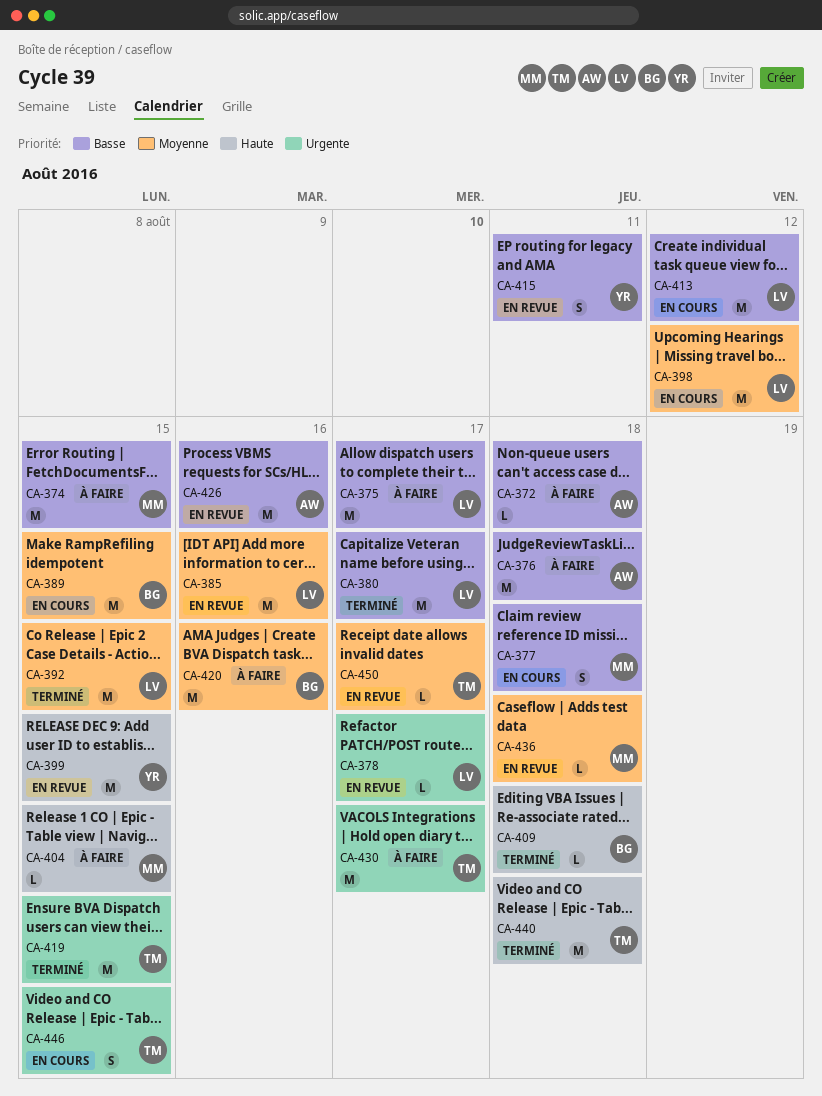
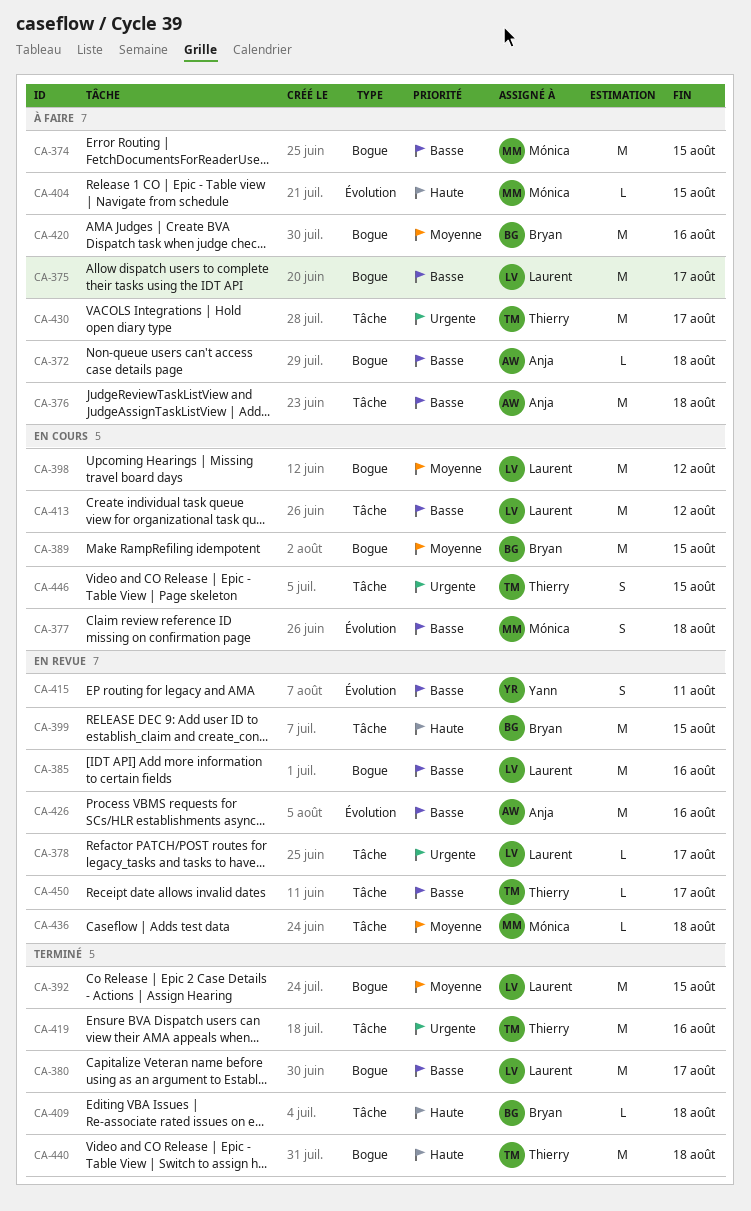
CA-385, priority: Moyenne -> Basse
CA-399, owner: Yann -> Bryan
CA-419, due: Aug 15 -> Aug 16
CA-450, priority: Moyenne -> Basse

